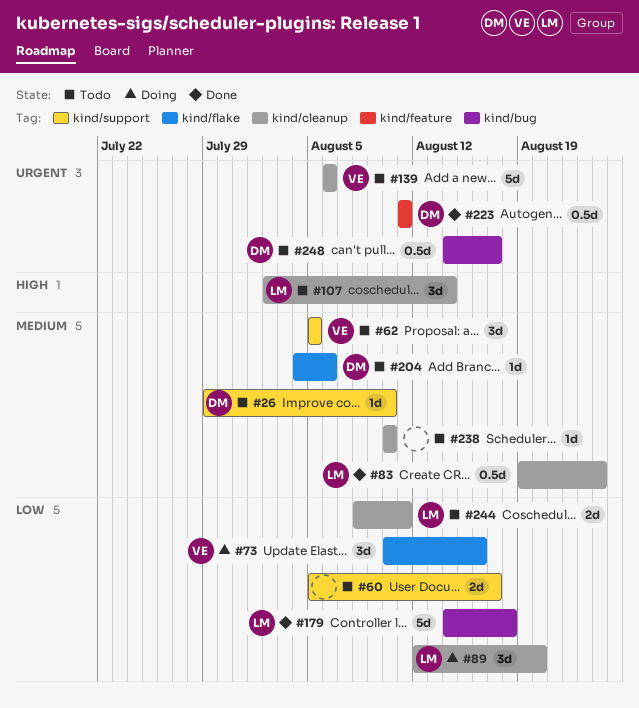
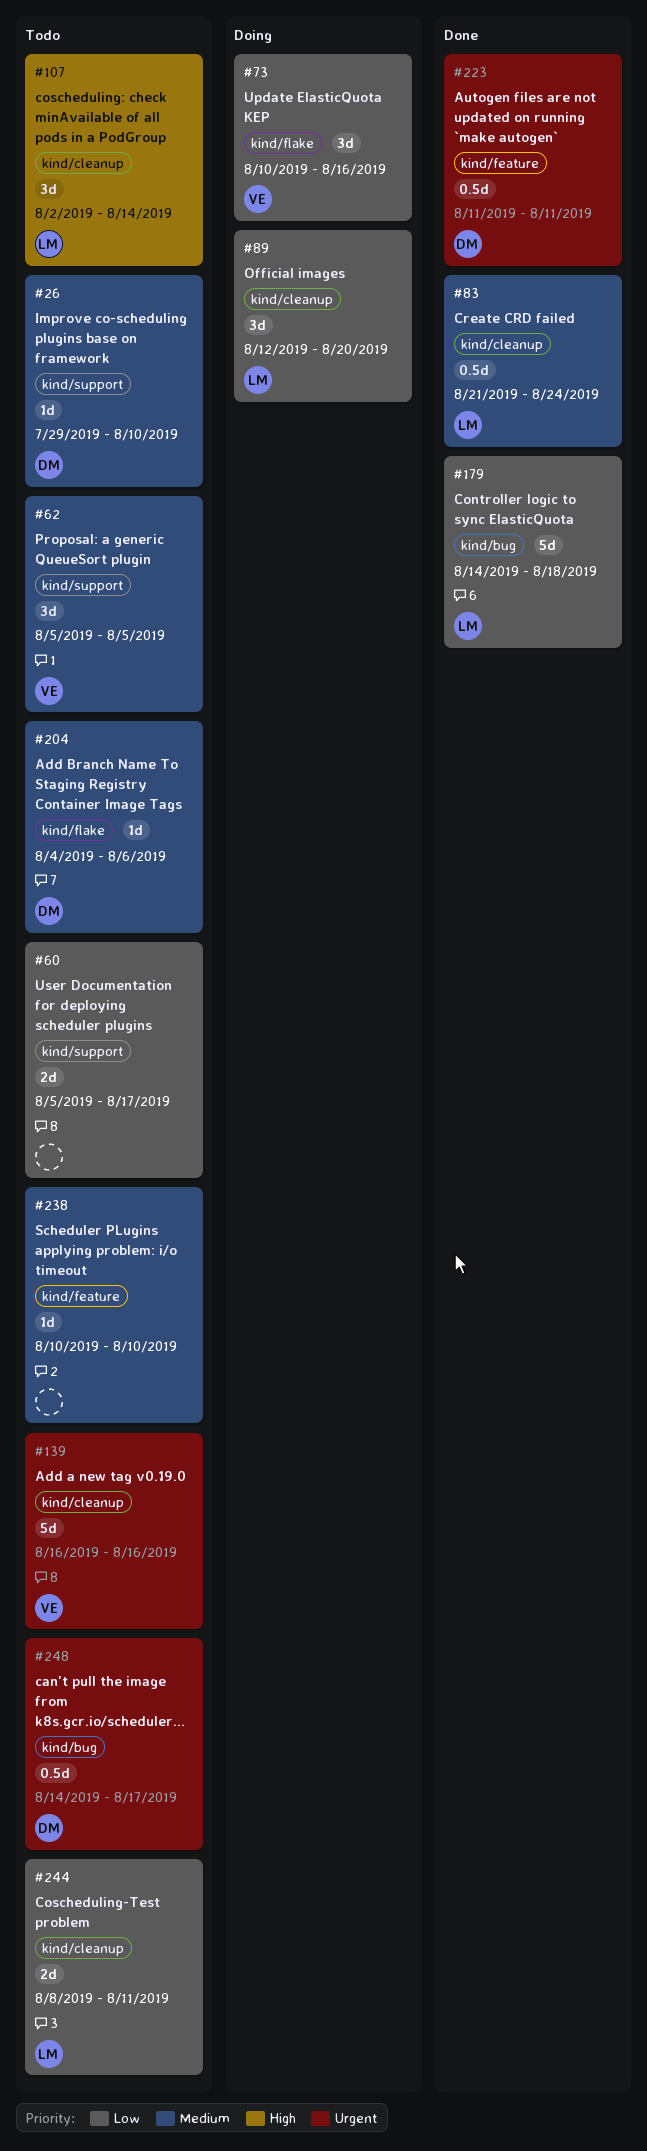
#83, start: Aug 19 -> Aug 21
#139, start: Aug 6 -> Aug 16
#139, due: Aug 6 -> Aug 16
#238, label: kind/cleanup -> kind/feature

